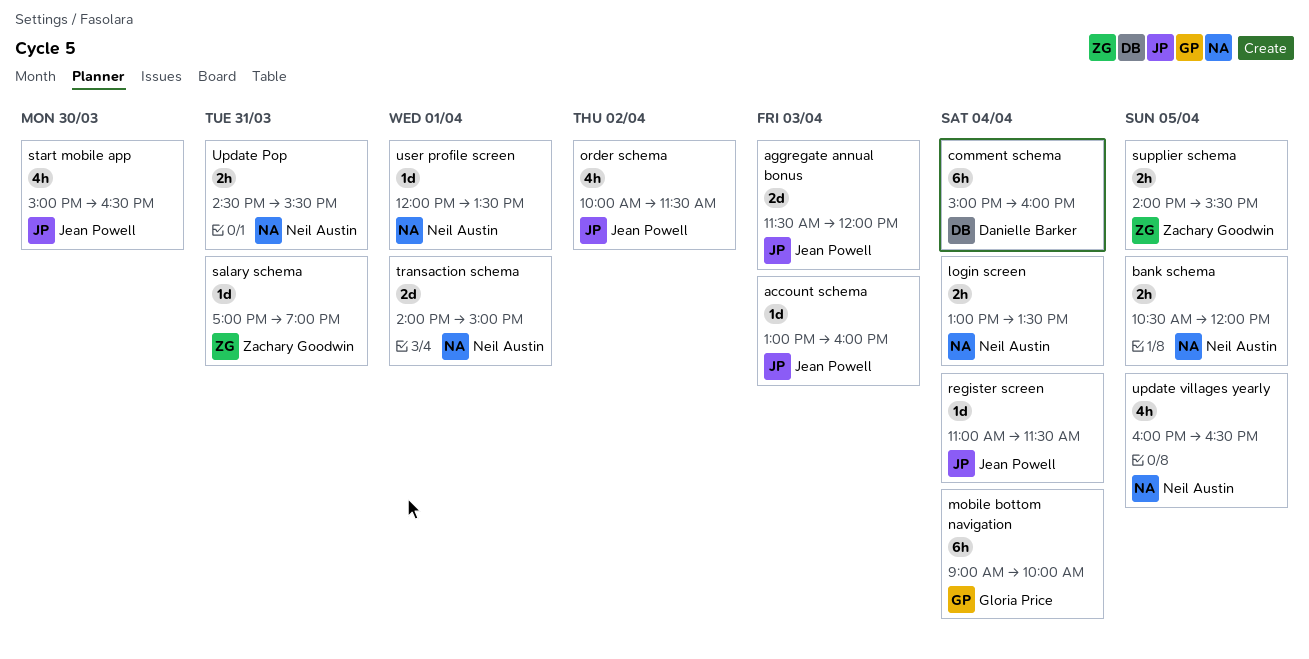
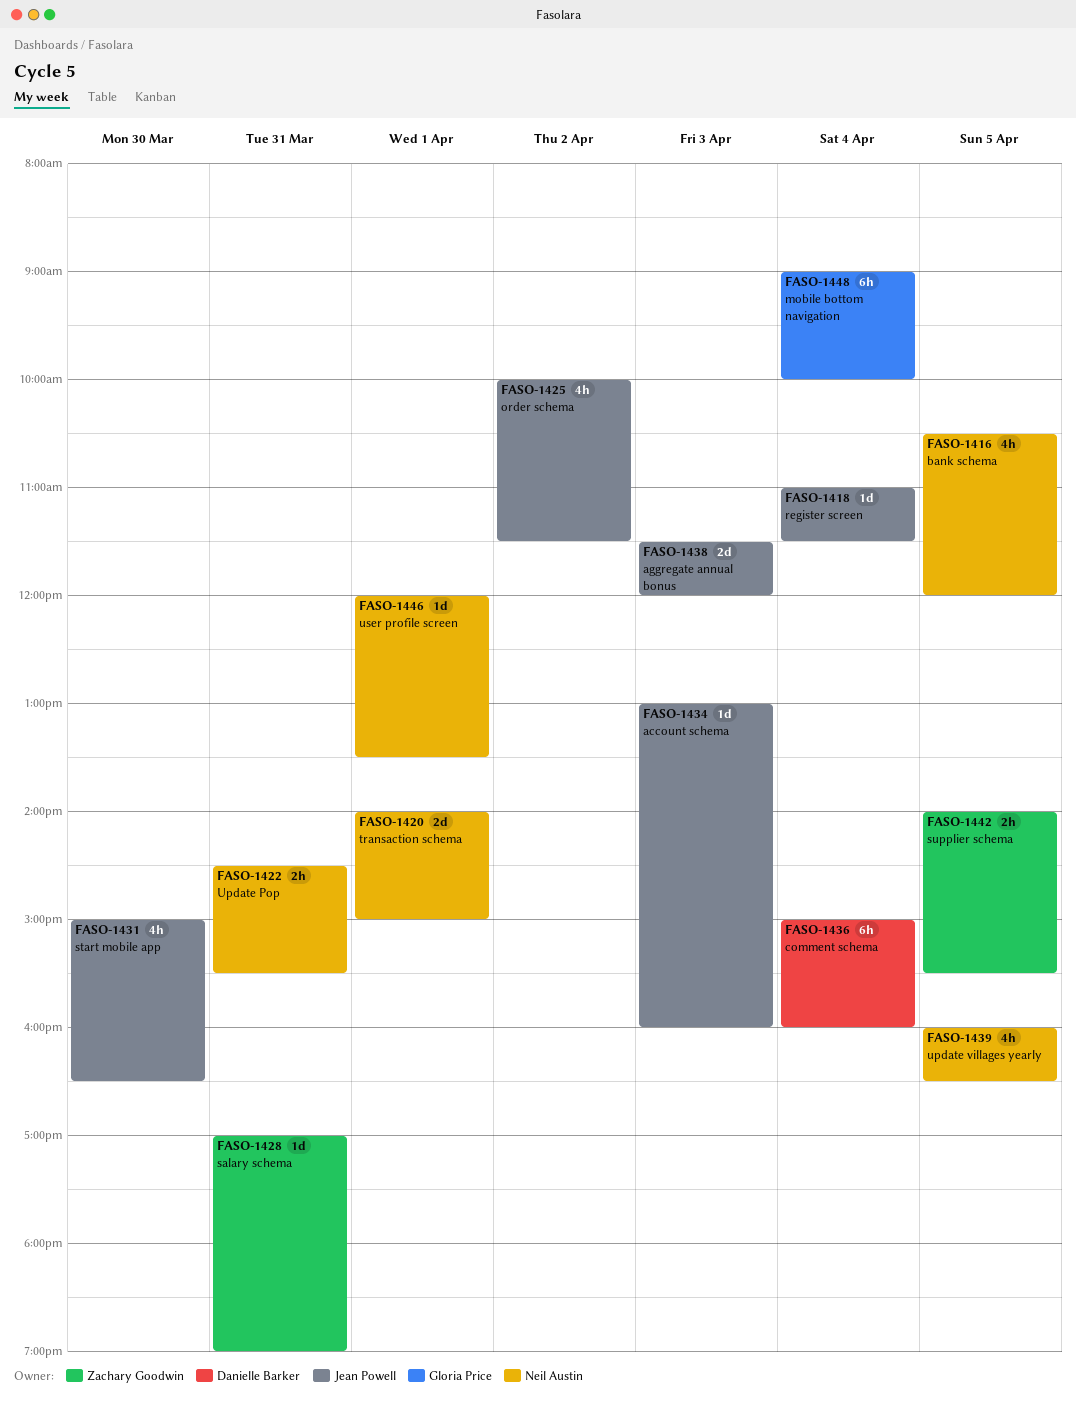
bank schema, estimate: 2h -> 4h
login screen: present -> none

